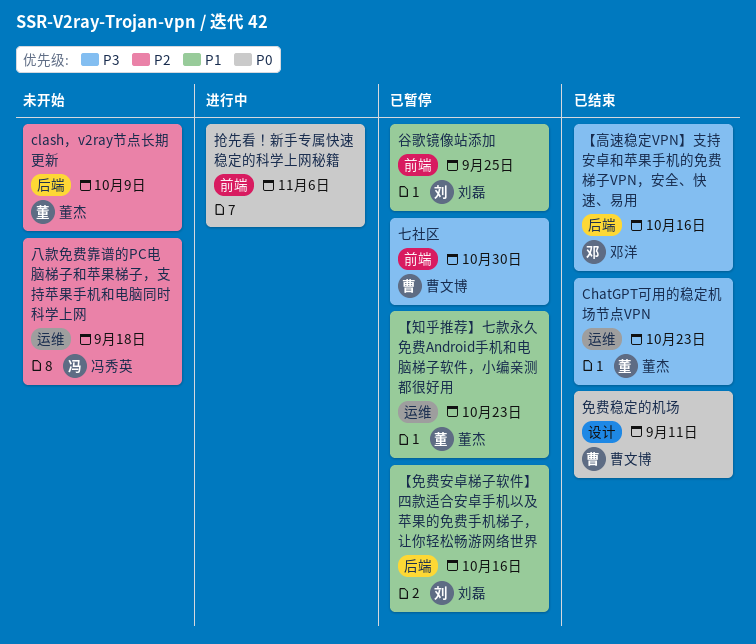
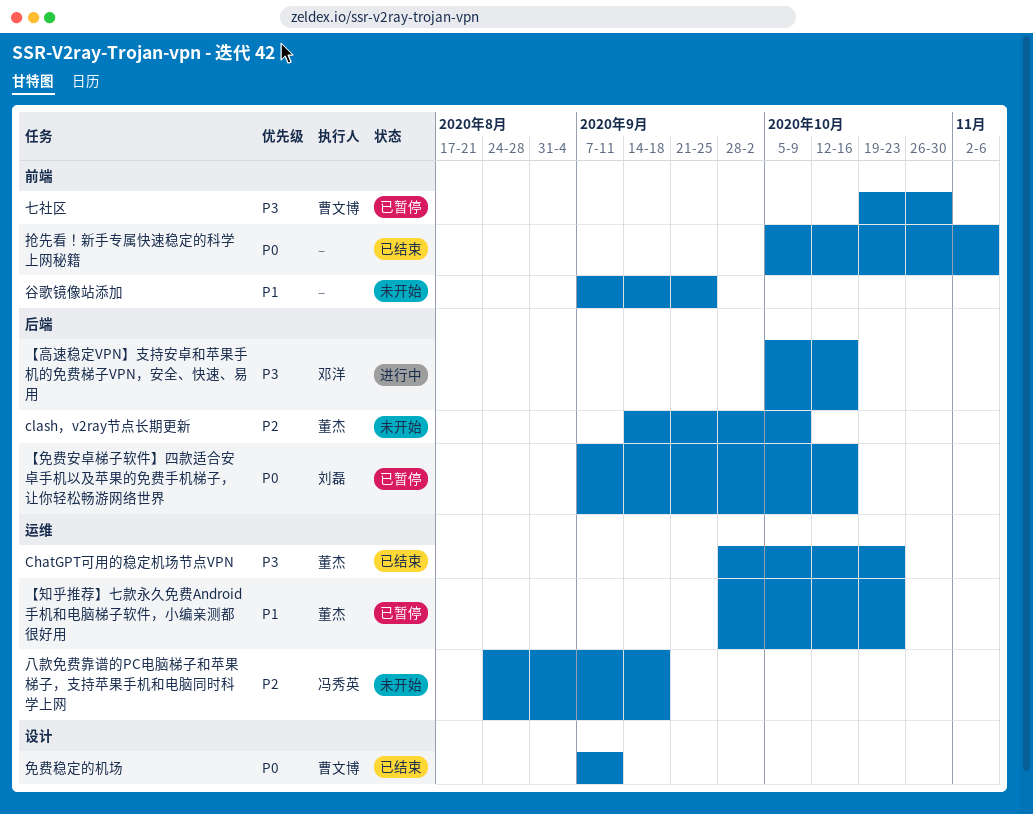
【免费安卓梯子软件】四款适合安卓手机以及苹果的免费手机梯子，让你轻松畅游网络世界, priority: P1 -> P0
【高速稳定VPN】支持安卓和苹果手机的免费梯子VPN，安全、快速、易用, status: 已结束 -> 进行中
抢先看！新手专属快速稳定的科学上网秘籍, status: 进行中 -> 已结束
谷歌镜像站添加, status: 已暂停 -> 未开始
谷歌镜像站添加, owner: 刘磊 -> none

